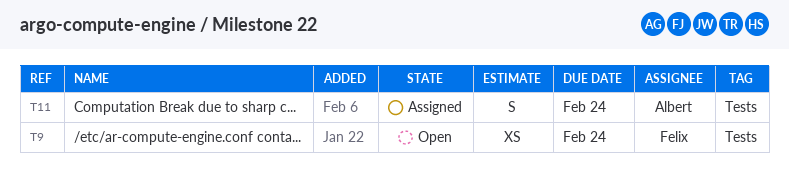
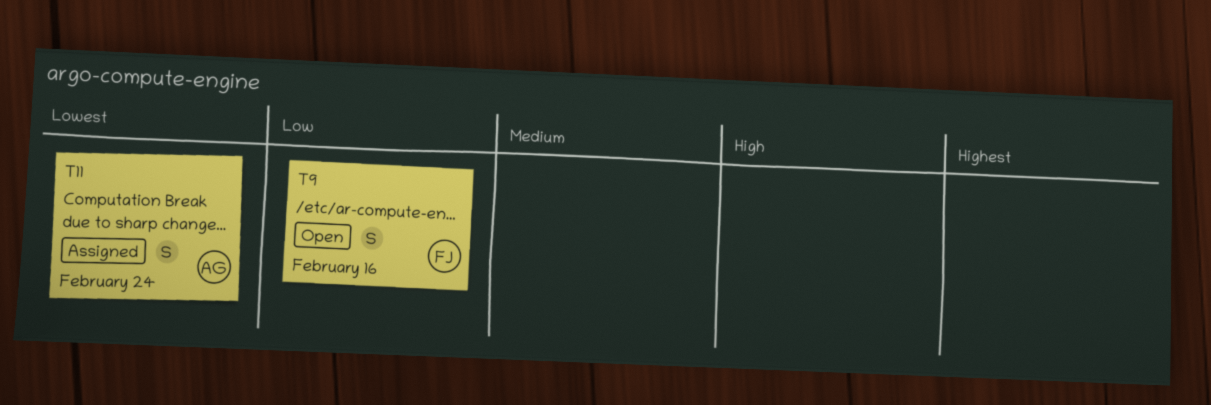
T9, estimate: XS -> S
T9, due: Feb 24 -> Feb 16

